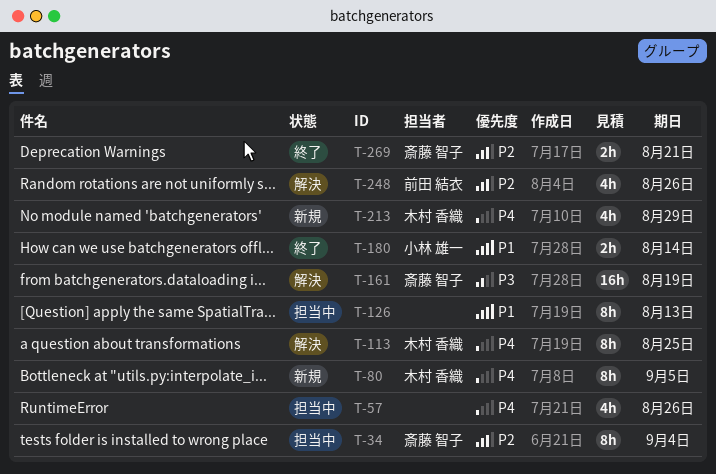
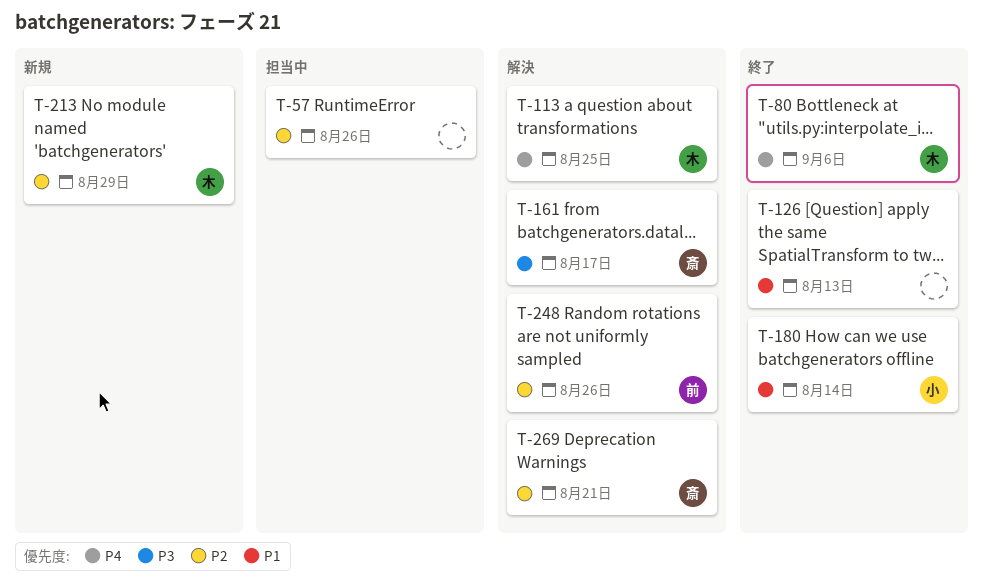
T-34: present -> none
T-57, priority: P4 -> P2
T-80, status: 新規 -> 終了
T-80, due: Sep 5 -> Sep 6
T-126, status: 担当中 -> 終了
T-161, due: Aug 19 -> Aug 17
T-213, priority: P4 -> P2
T-269, status: 終了 -> 解決

